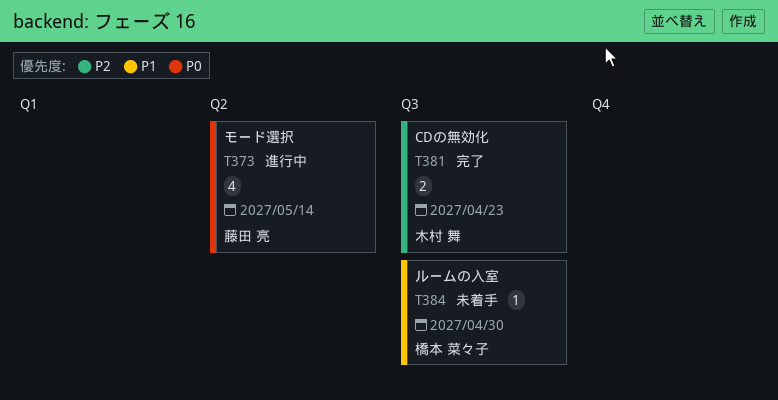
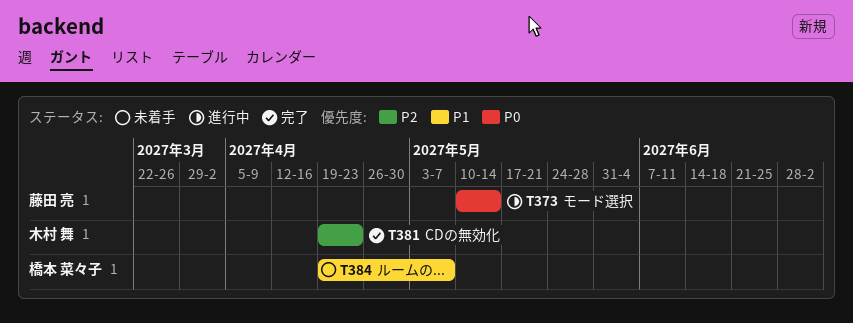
T384, due: Apr 30 -> May 7

